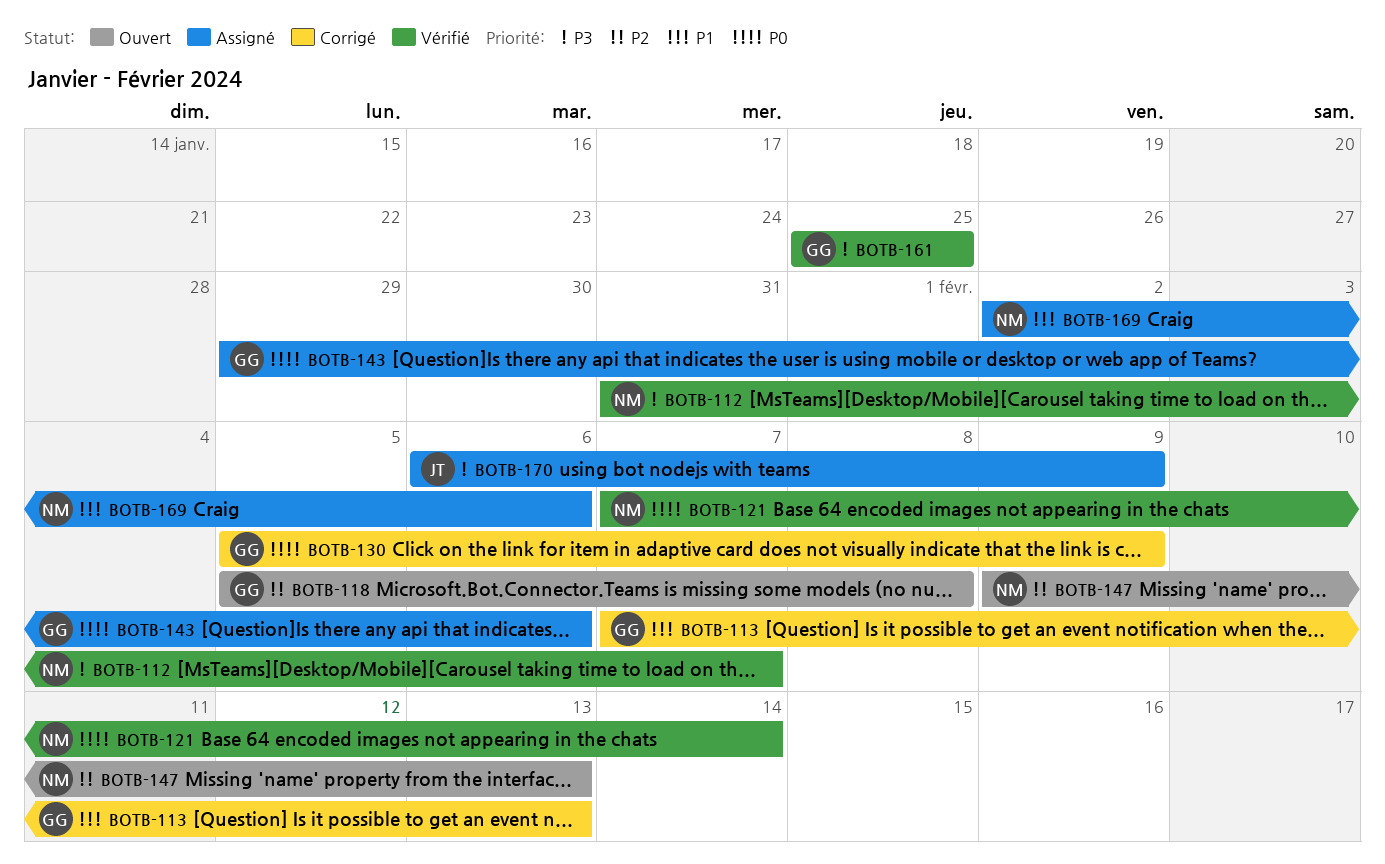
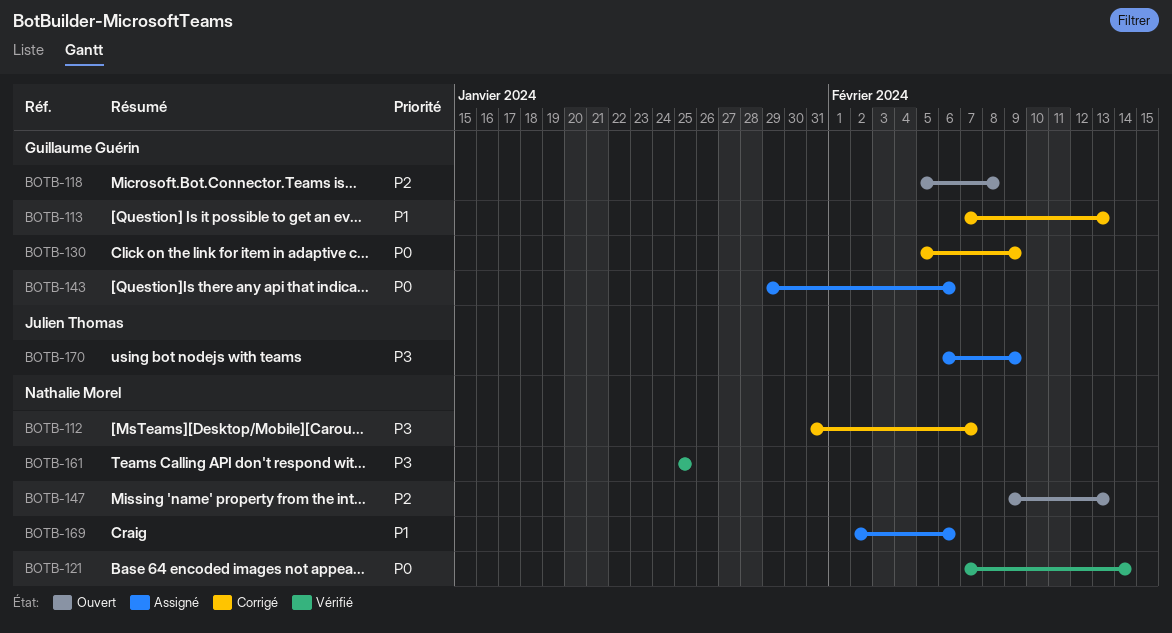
BOTB-112, status: Vérifié -> Corrigé
BOTB-161, owner: Guillaume Guérin -> Nathalie Morel

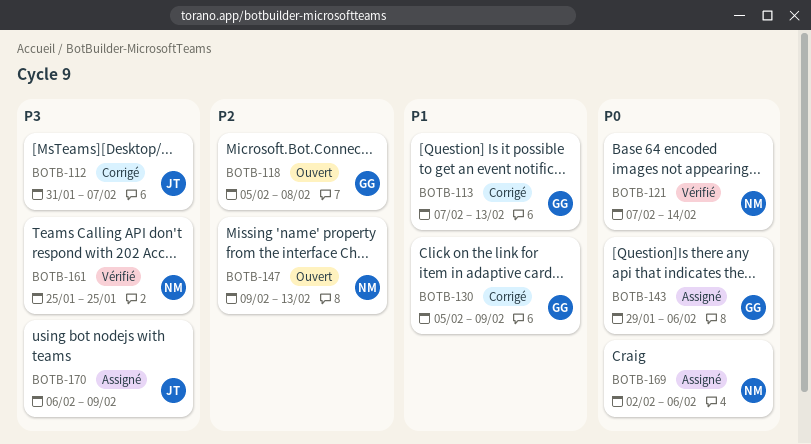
BOTB-112, owner: Nathalie Morel -> Julien Thomas
BOTB-130, priority: P0 -> P1
BOTB-169, priority: P1 -> P0

